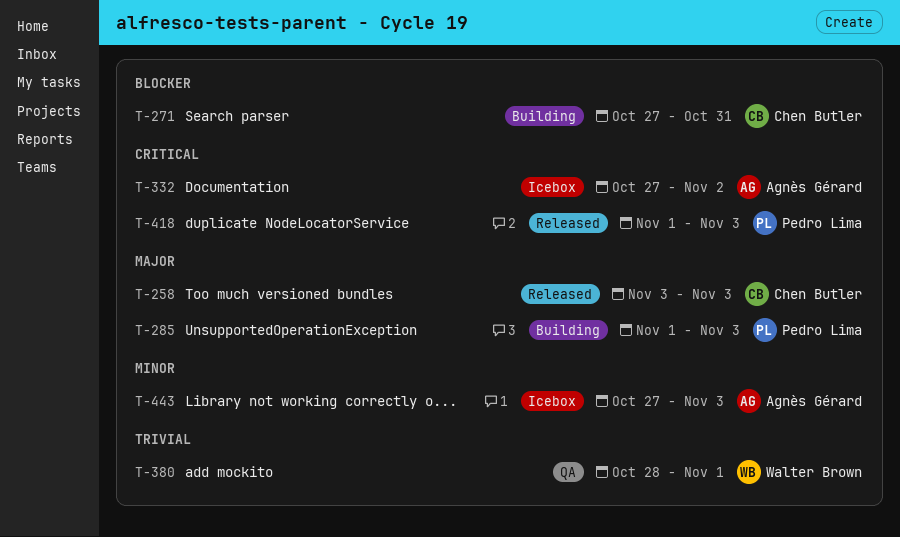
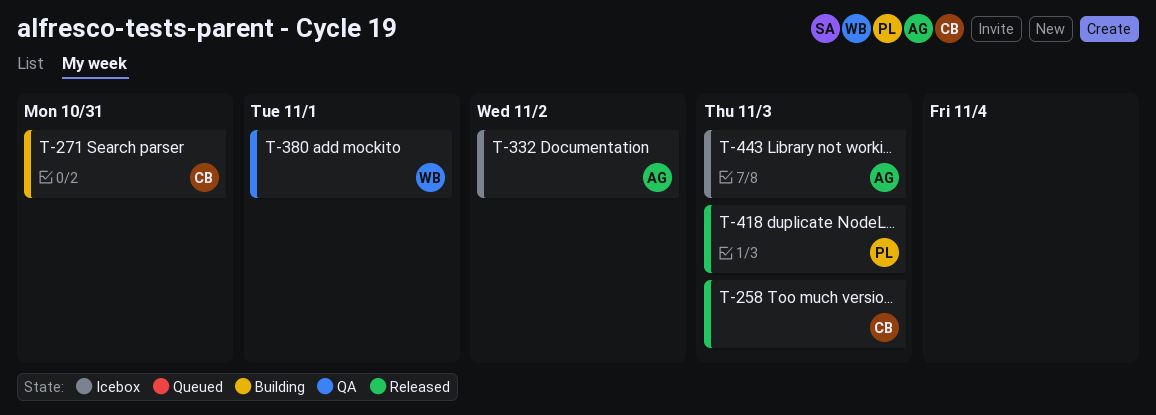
T-285: present -> none

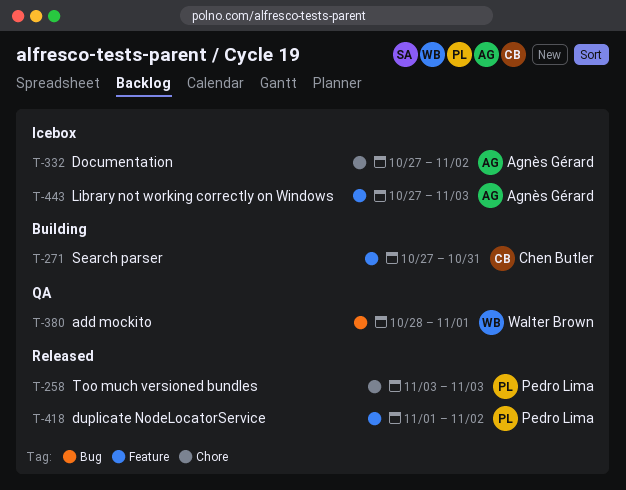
T-258, owner: Chen Butler -> Pedro Lima
T-418, due: Nov 3 -> Nov 2

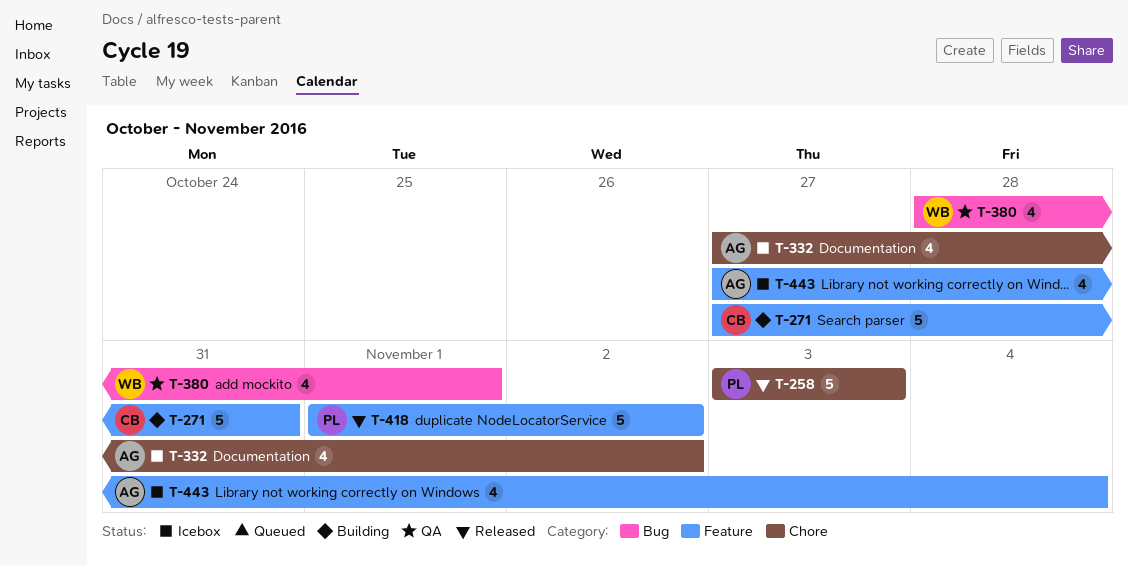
T-443, due: Nov 3 -> Nov 4

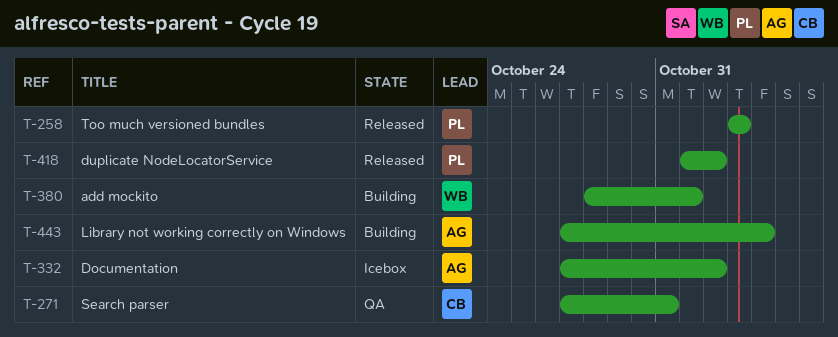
T-271, status: Building -> QA
T-380, status: QA -> Building
T-443, status: Icebox -> Building

